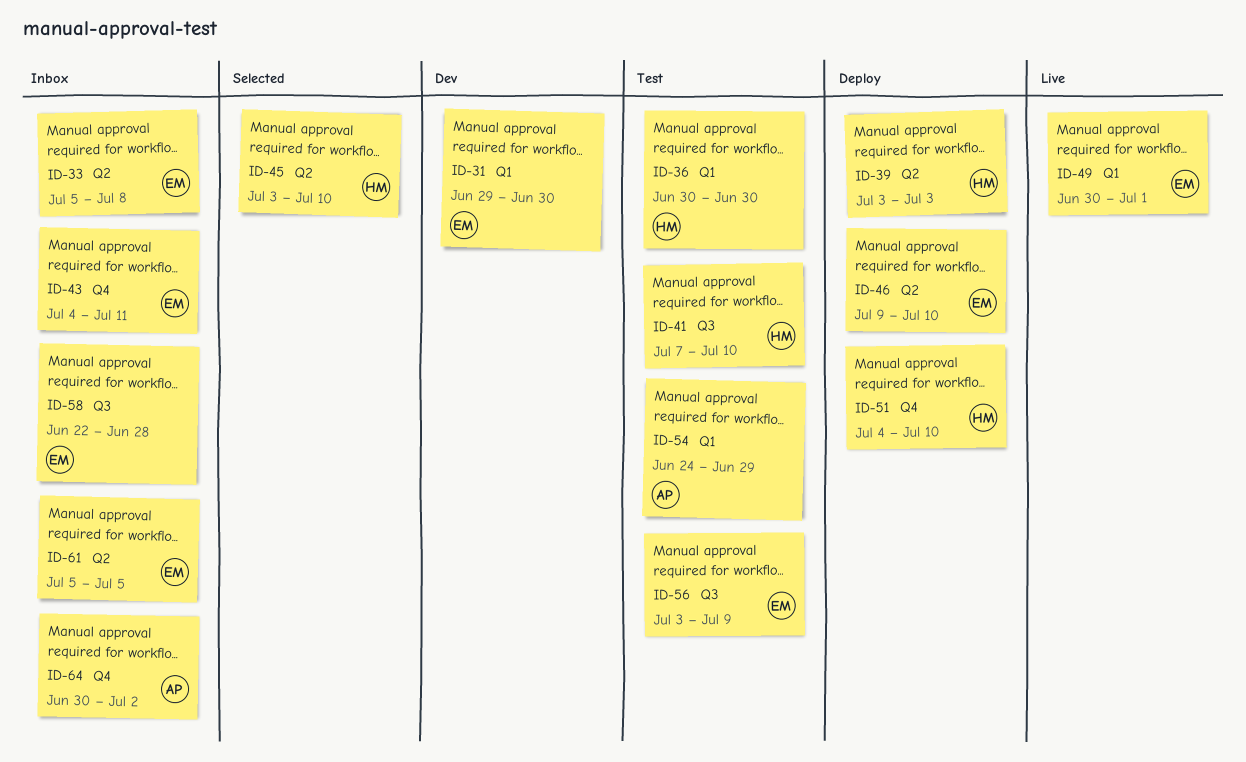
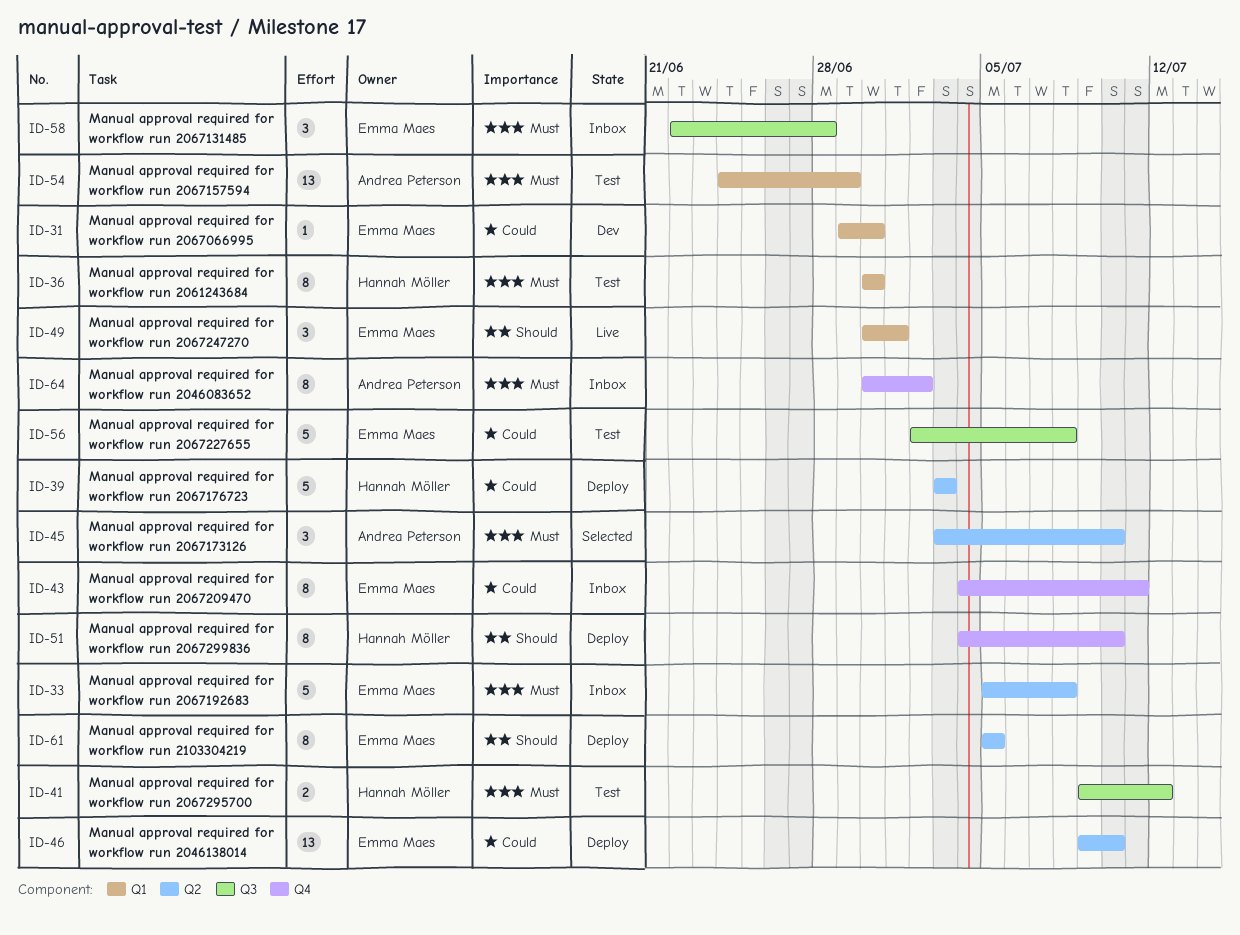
ID-41, start: Jul 7 -> Jul 9
ID-41, due: Jul 10 -> Jul 12
ID-45, owner: Hannah Möller -> Andrea Peterson
ID-56, start: Jul 3 -> Jul 2
ID-56, due: Jul 9 -> Jul 8
ID-61, status: Inbox -> Deploy

